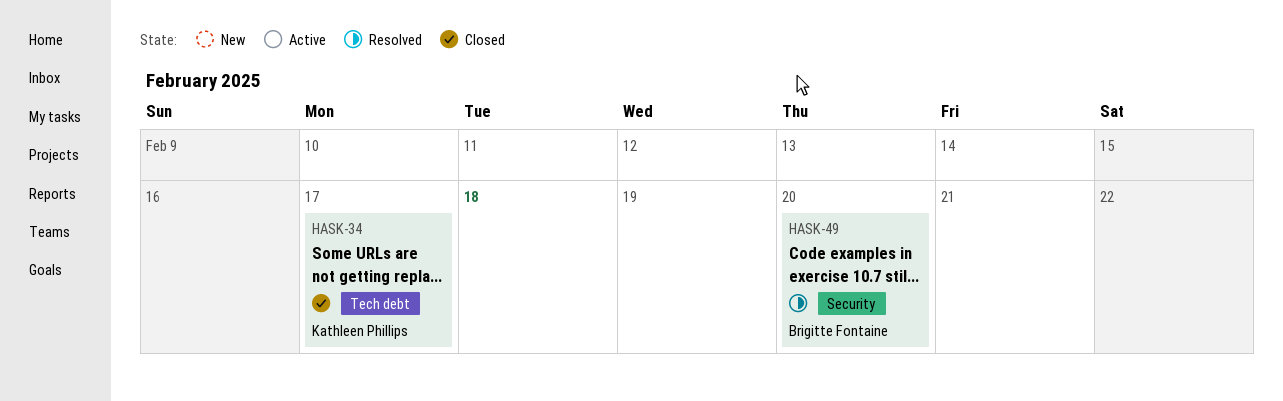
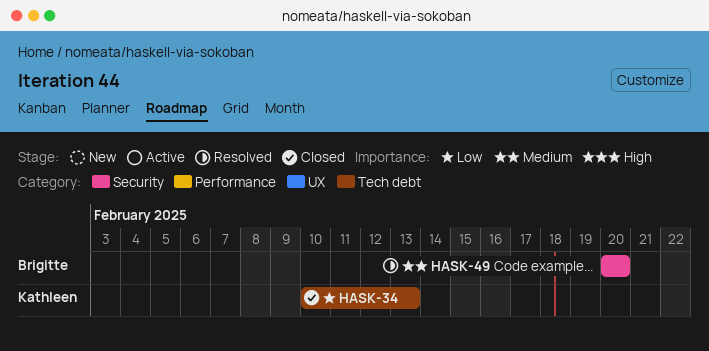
HASK-34, due: Feb 17 -> Feb 13

